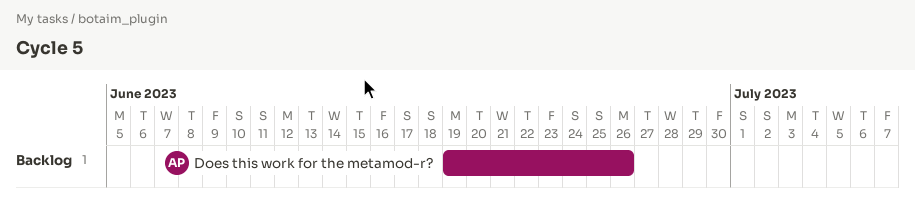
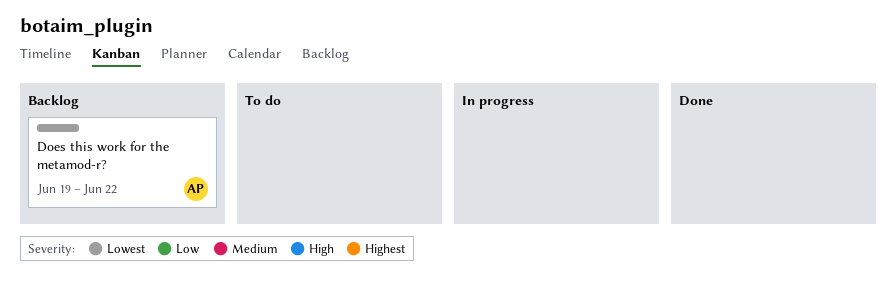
Does this work for the metamod-r?, due: Jun 26 -> Jun 22

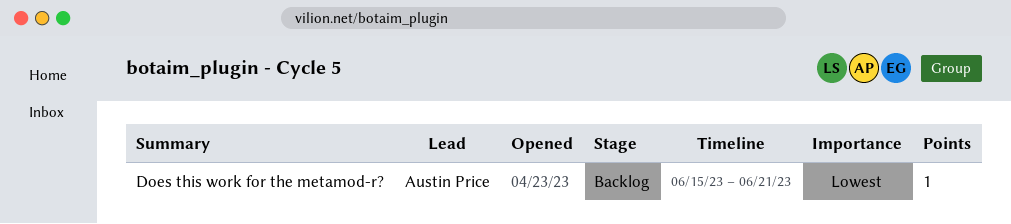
Does this work for the metamod-r?, start: Jun 19 -> Jun 15
Does this work for the metamod-r?, due: Jun 22 -> Jun 21

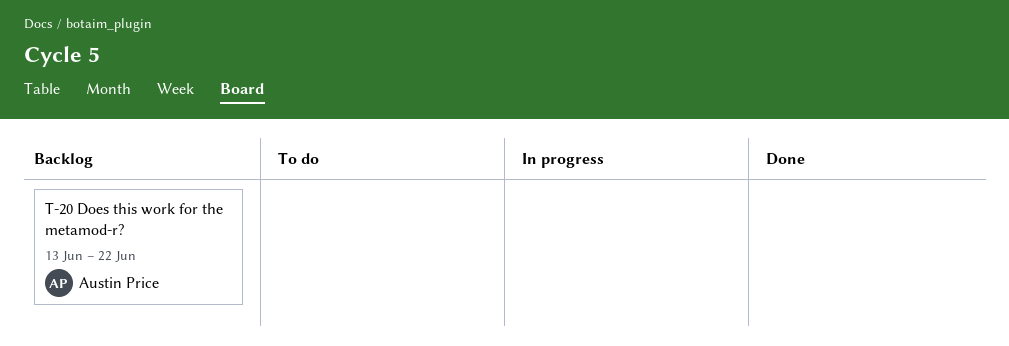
Does this work for the metamod-r?, start: Jun 15 -> Jun 13
Does this work for the metamod-r?, due: Jun 21 -> Jun 22

